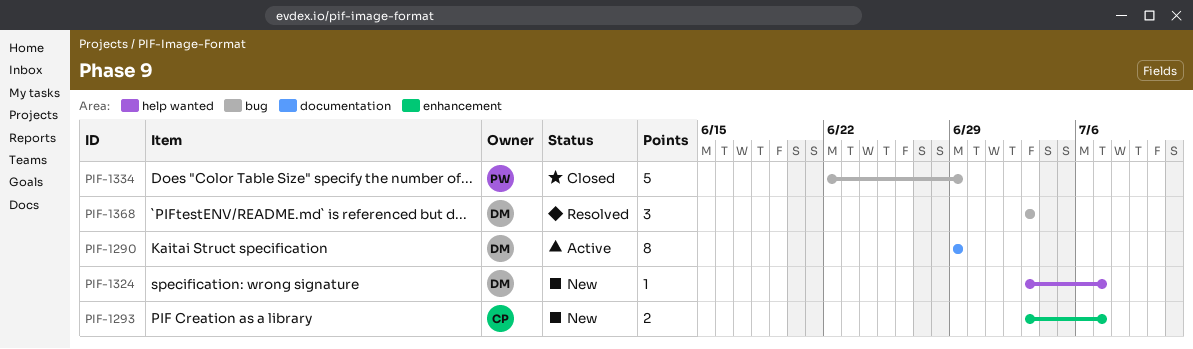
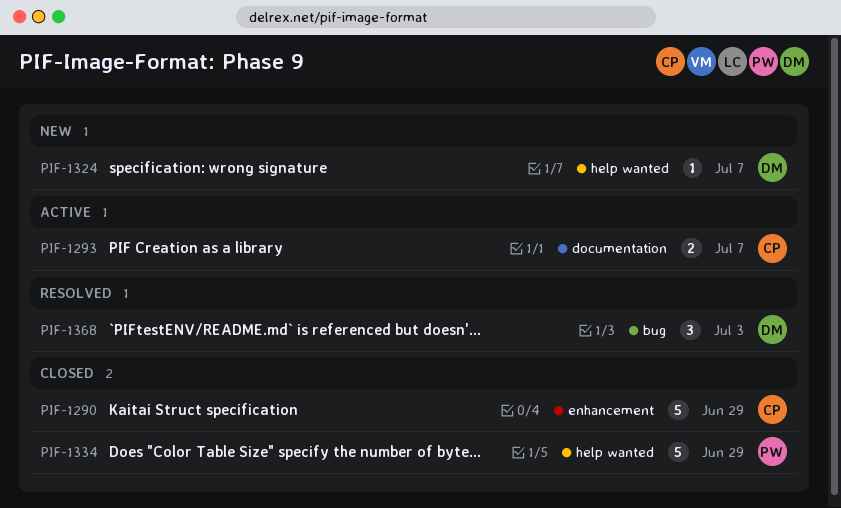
PIF-1290, status: Active -> Closed
PIF-1290, owner: DM -> CP
PIF-1290, label: documentation -> enhancement
PIF-1290, estimate: 8 -> 5
PIF-1293, status: New -> Active
PIF-1293, label: enhancement -> documentation
PIF-1334, label: bug -> help wanted

